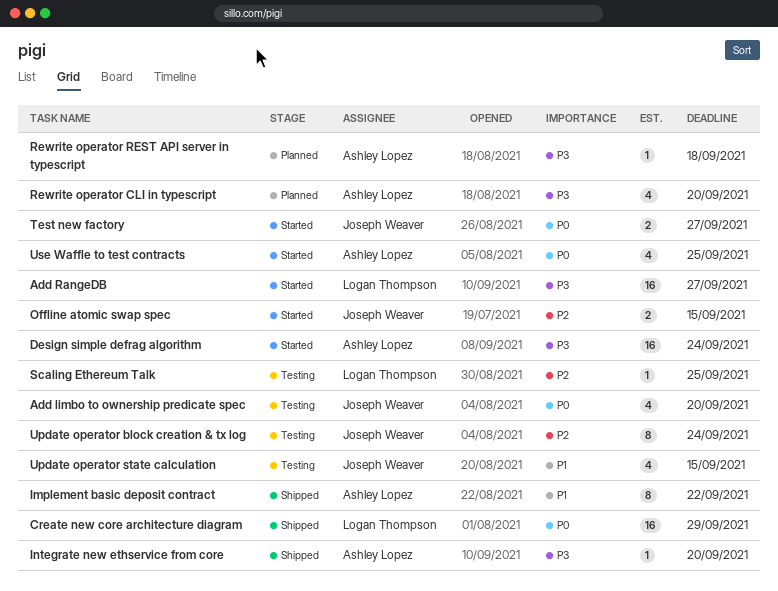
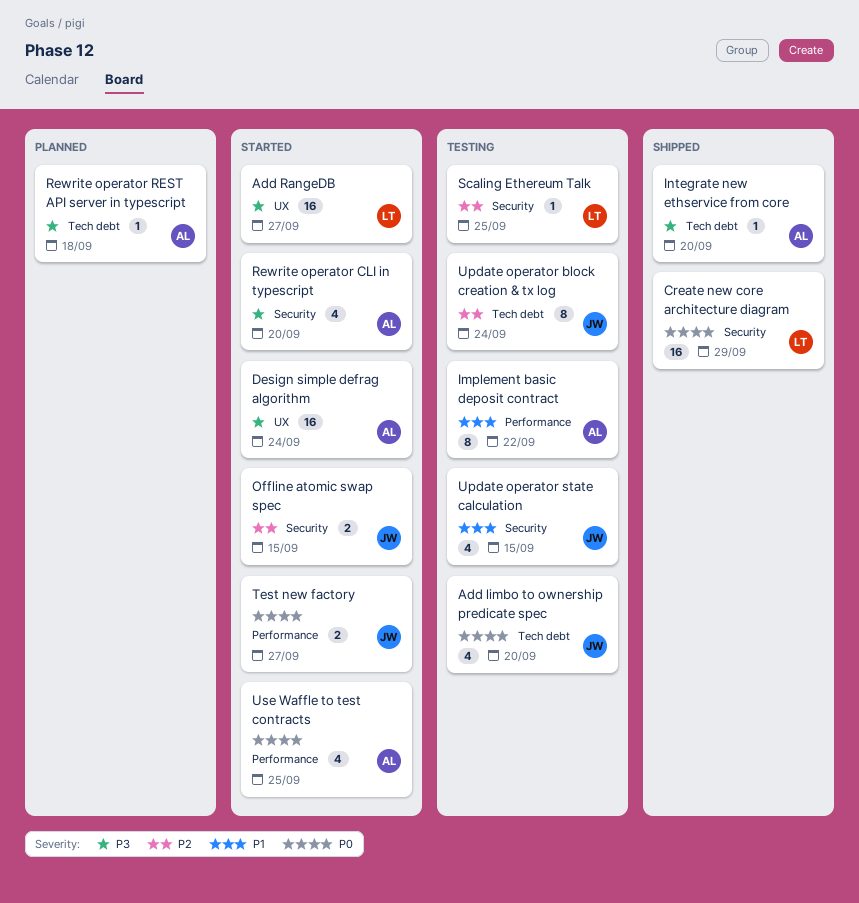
Implement basic deposit contract, status: Shipped -> Testing
Rewrite operator CLI in typescript, status: Planned -> Started

